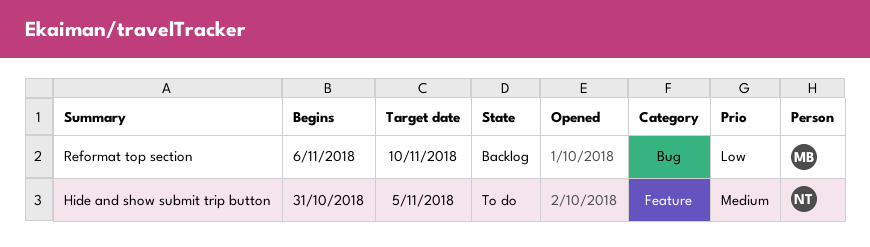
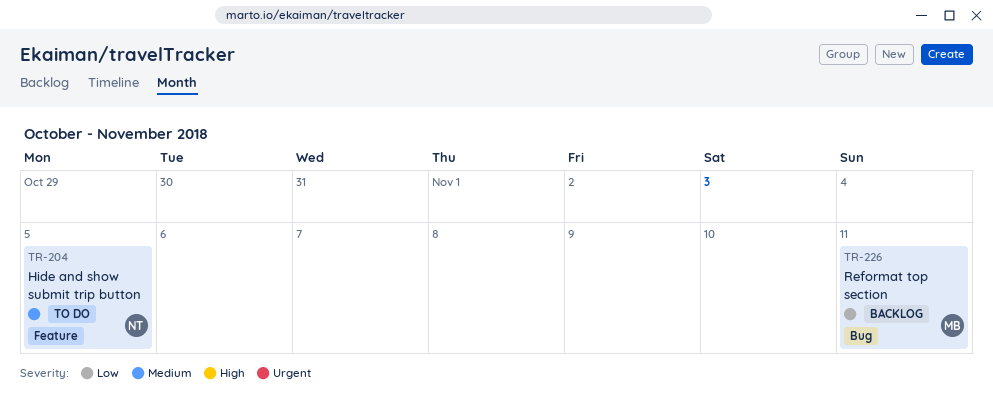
Reformat top section, due: Nov 10 -> Nov 11

